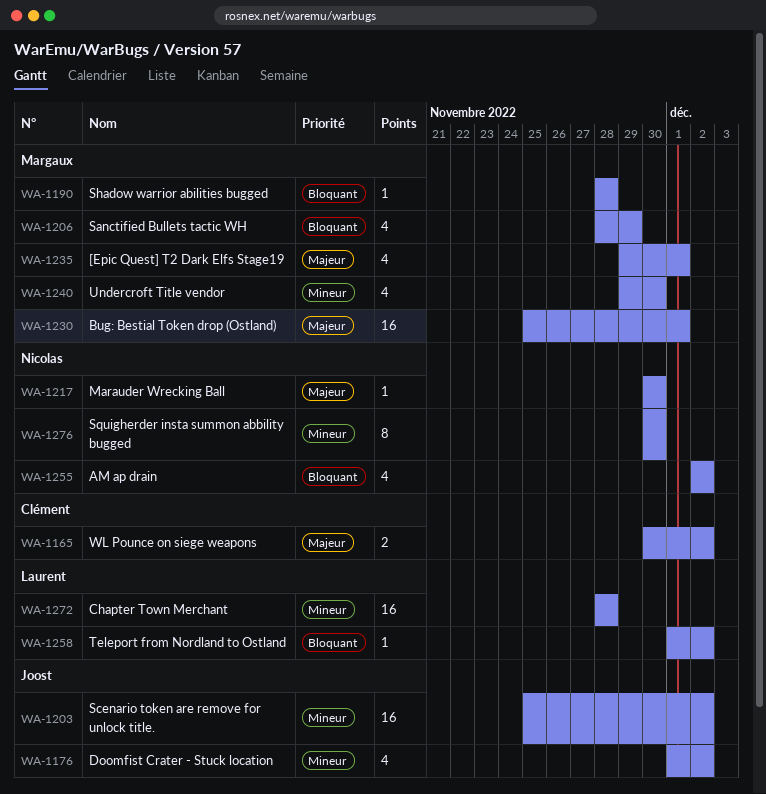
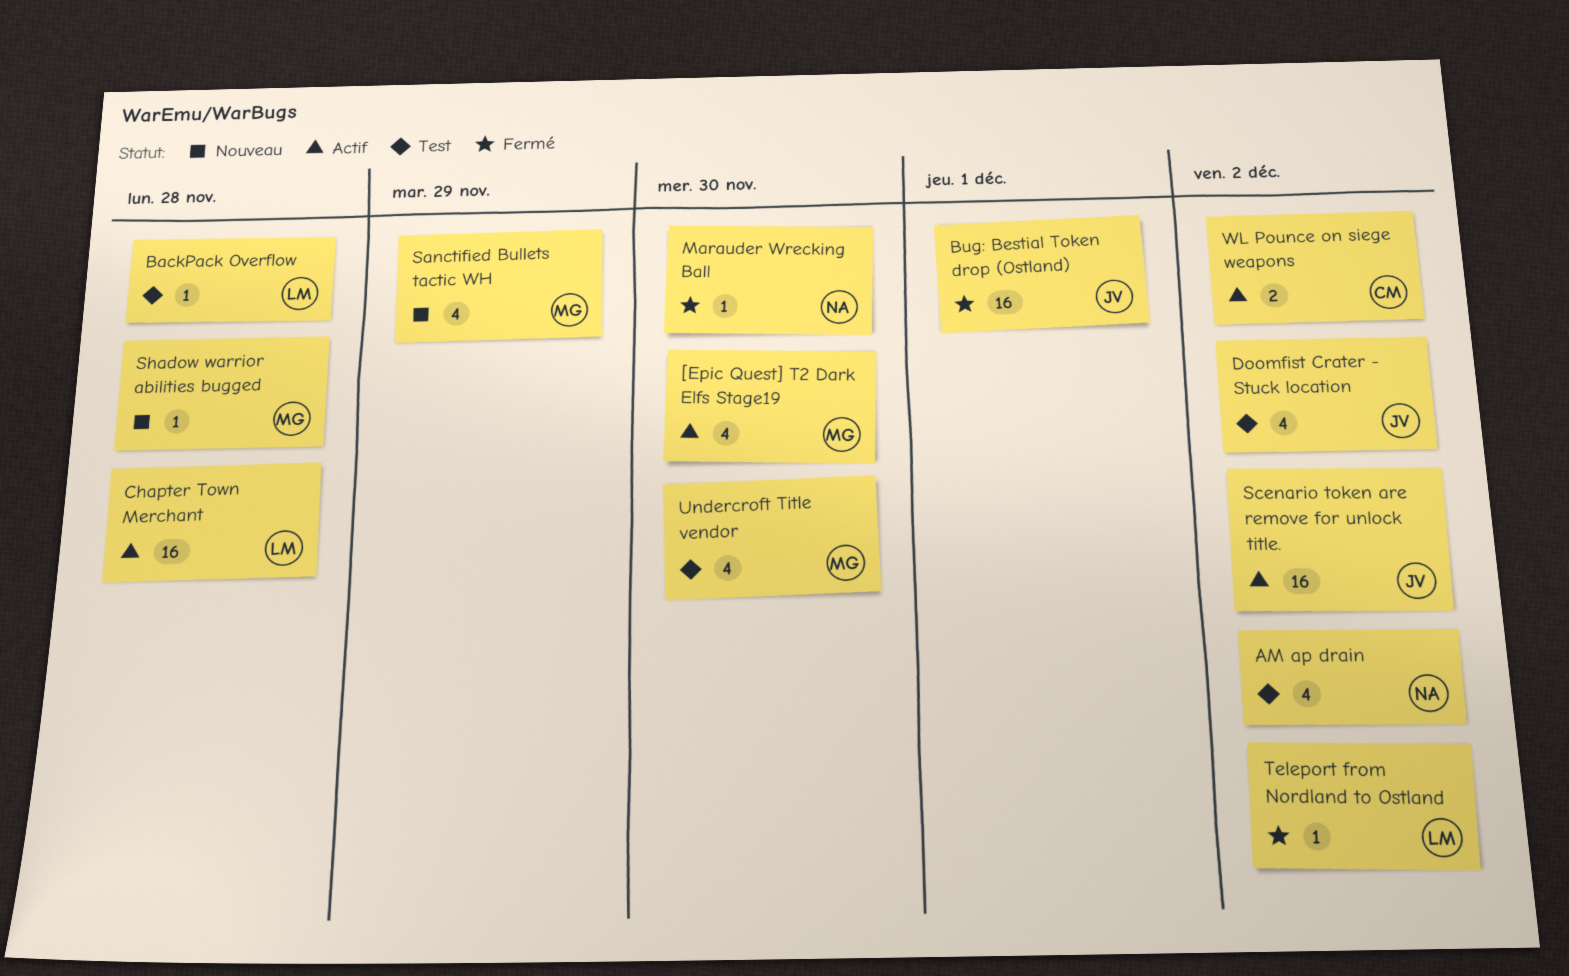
[Epic Quest] T2 Dark Elfs Stage19, due: Dec 1 -> Nov 30
BackPack Overflow: none -> present
Bug: Bestial Token drop (Ostland), owner: Margaux -> Joost
Squigherder insta summon abbility bugged: present -> none

